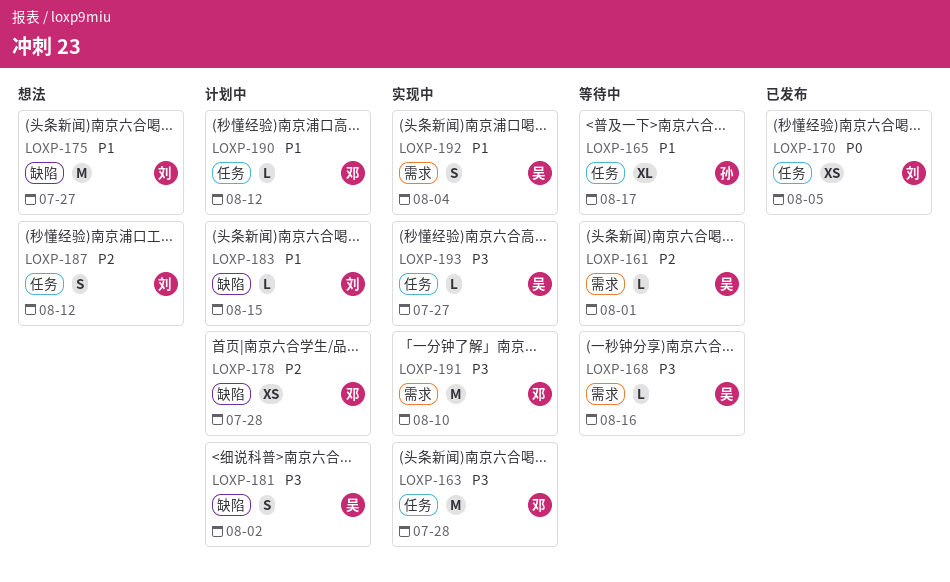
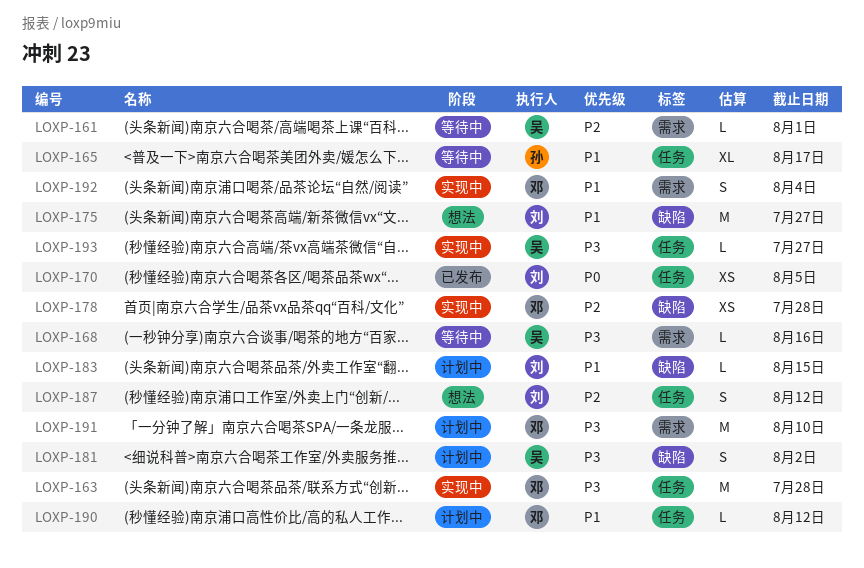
LOXP-178, status: 计划中 -> 实现中
LOXP-191, status: 实现中 -> 计划中
LOXP-192, owner: 吴 -> 邓

